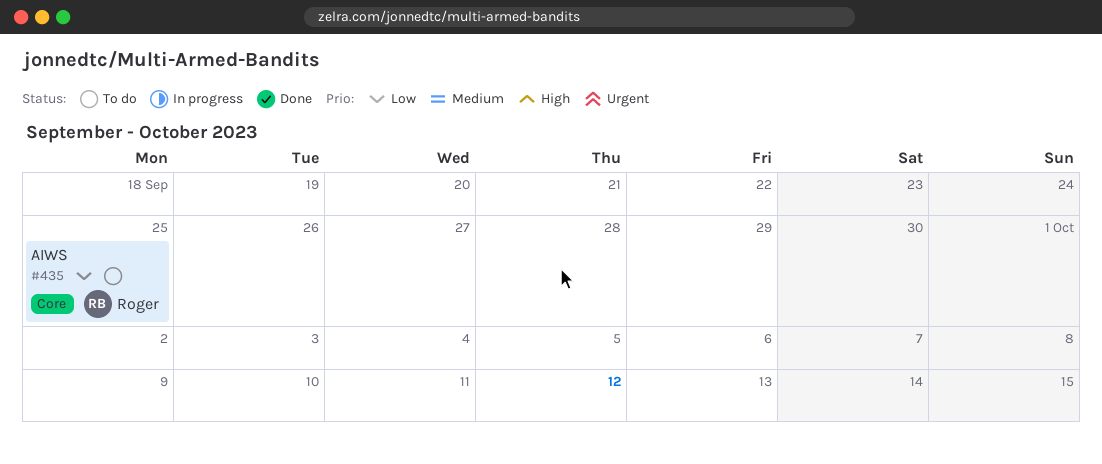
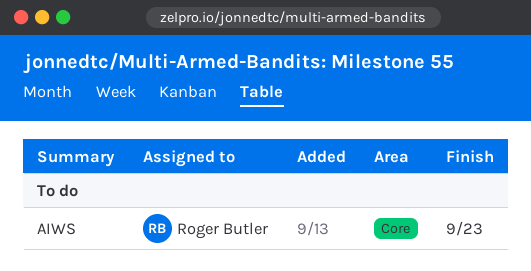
AIWS, due: Sep 25 -> Sep 23

